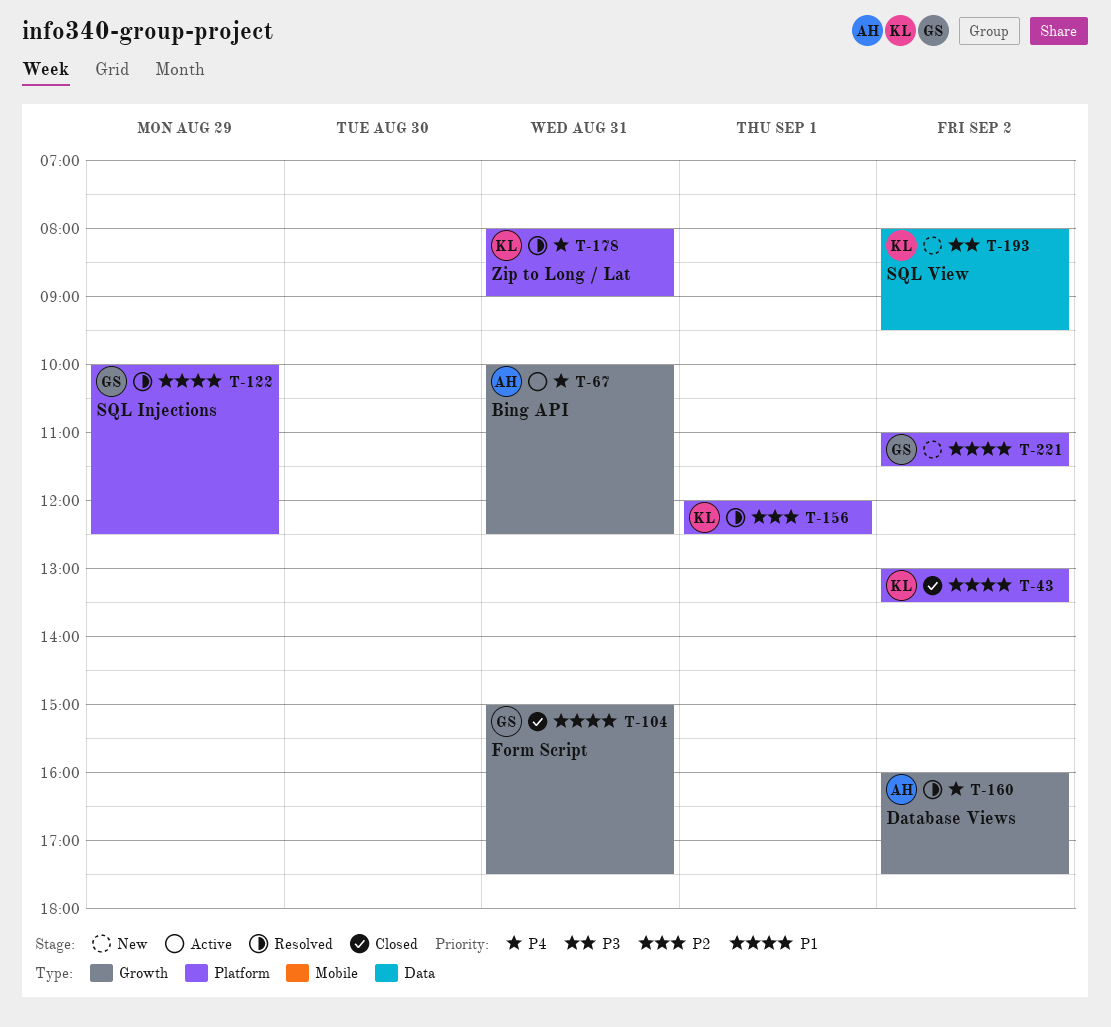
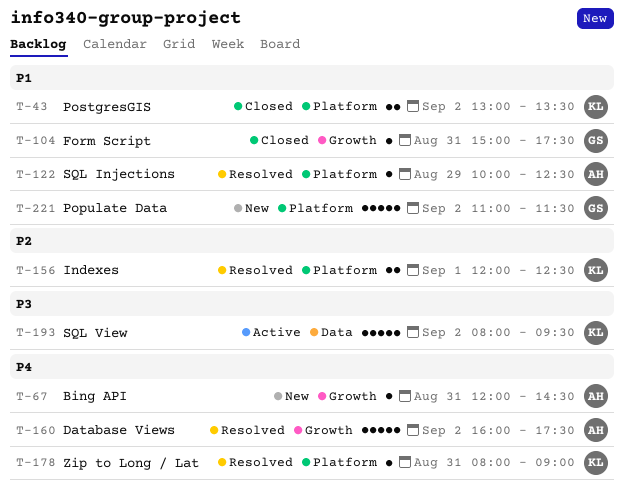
T-67, status: Active -> New
T-67, begins: 10:00 -> 12:00
T-67, ends: 12:30 -> 14:30
T-122, owner: GS -> AH
T-193, status: New -> Active

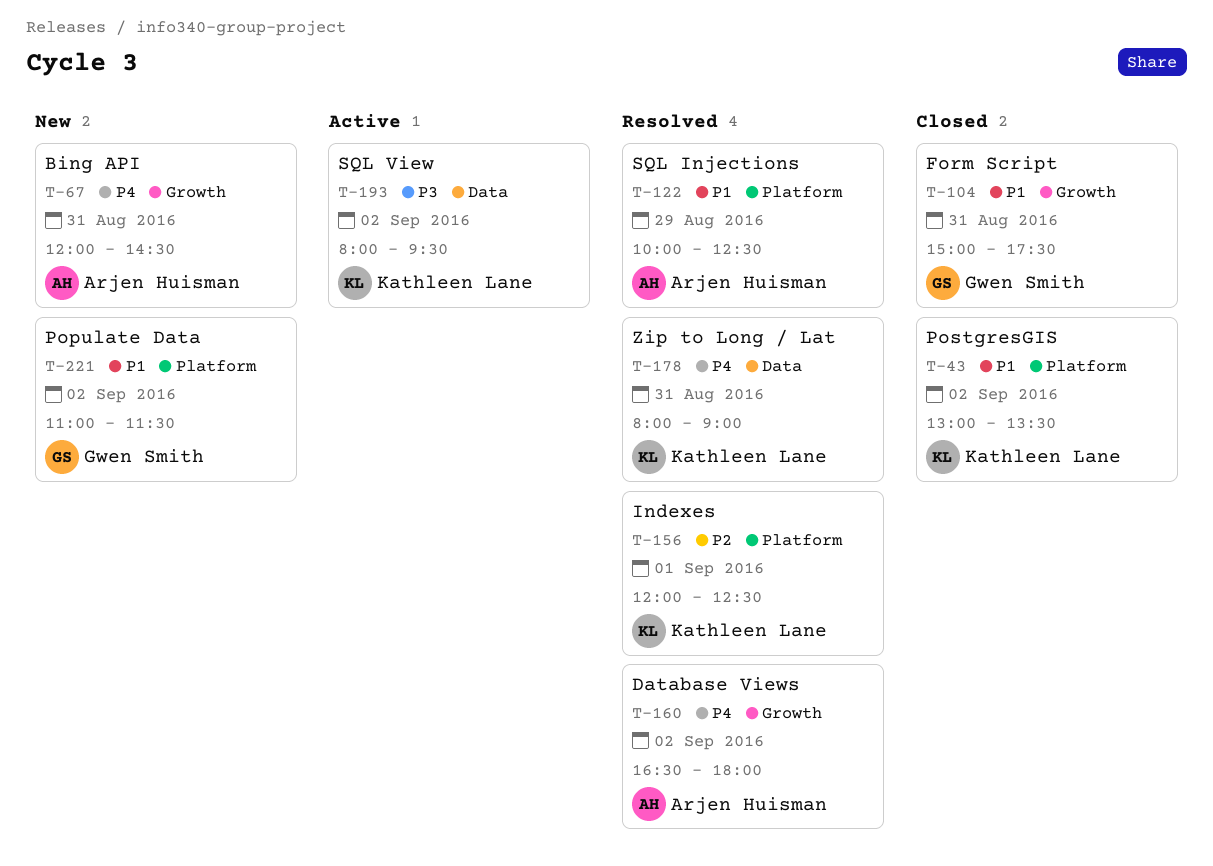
T-160, begins: 16:00 -> 16:30
T-160, ends: 17:30 -> 18:00
T-178, label: Platform -> Data

